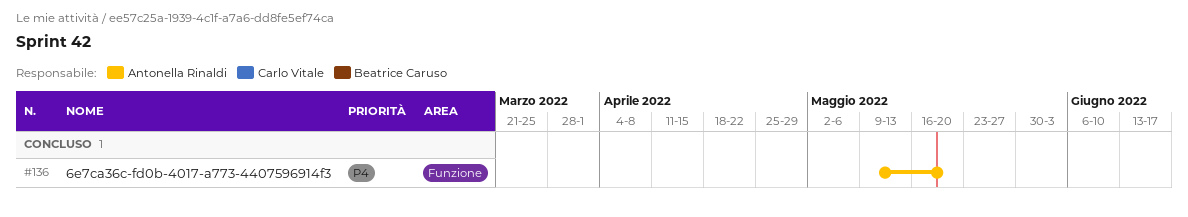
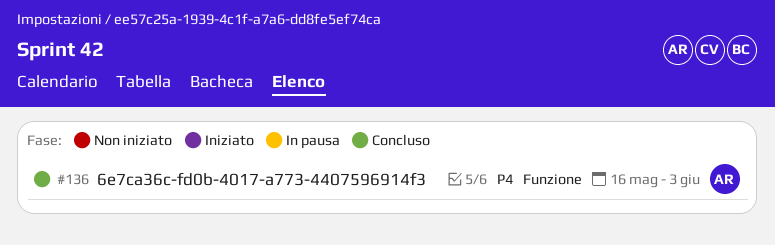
#136, start: May 9 -> May 16
#136, due: May 20 -> Jun 3

